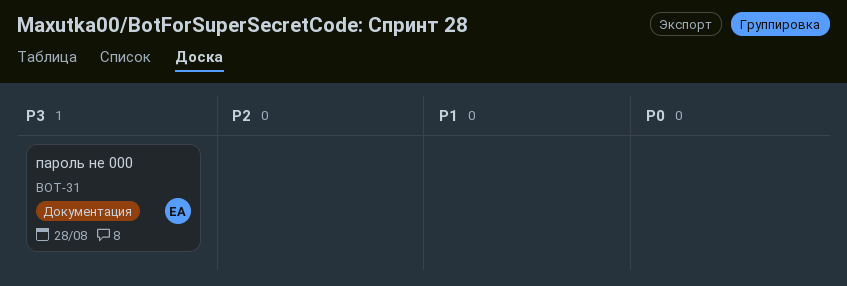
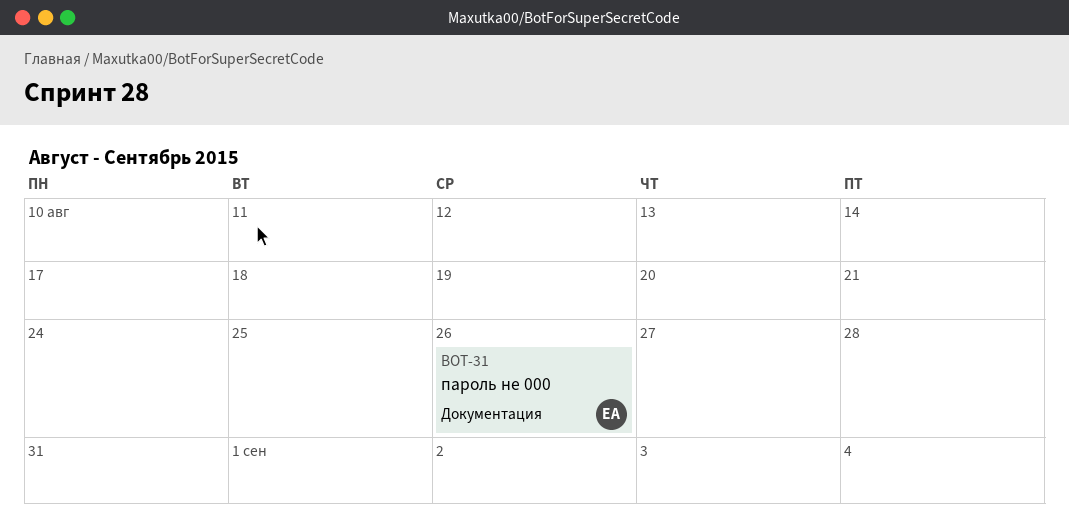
BOT-31, due: Aug 28 -> Aug 26

